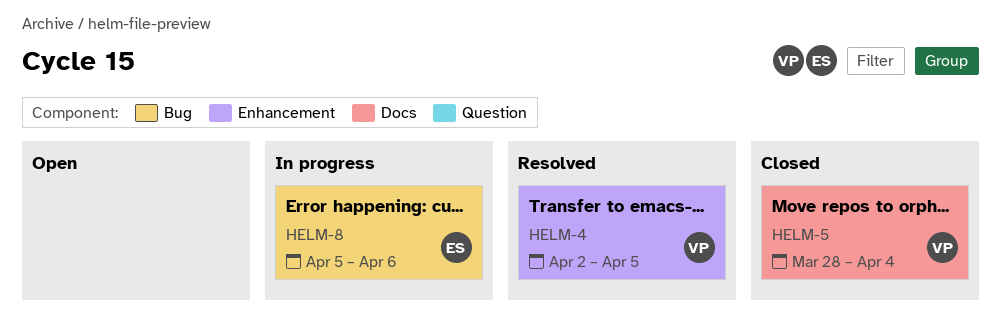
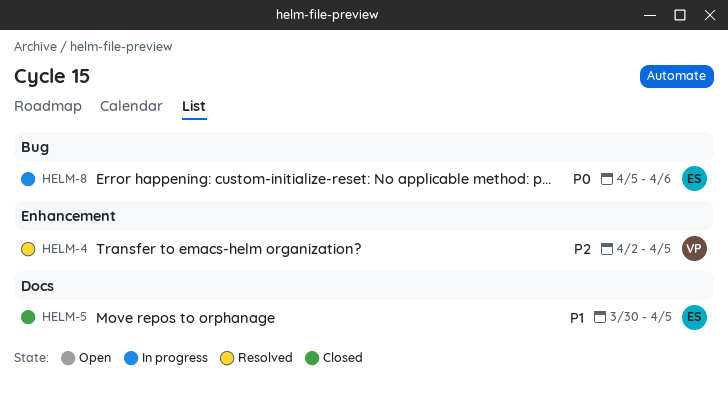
HELM-5, owner: VP -> ES
HELM-5, start: Mar 28 -> Mar 30
HELM-5, due: Apr 4 -> Apr 5

